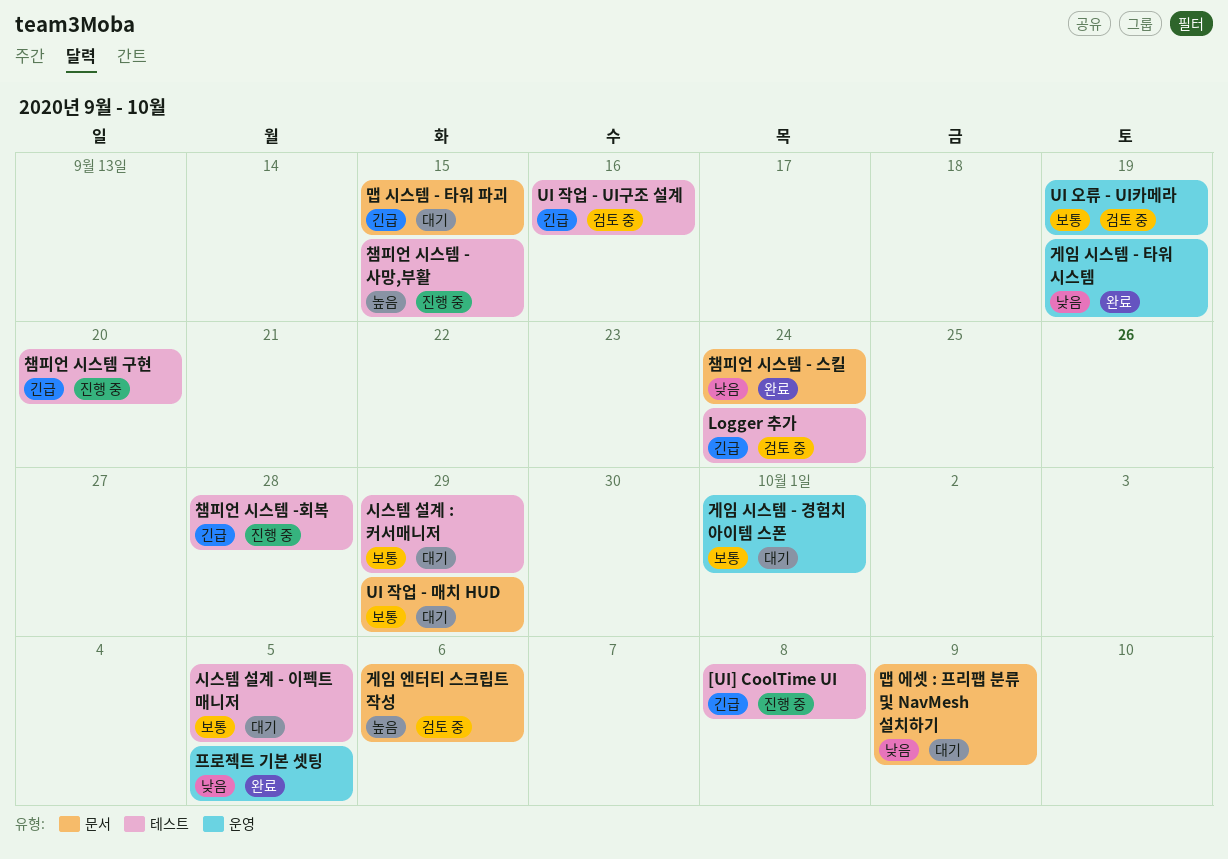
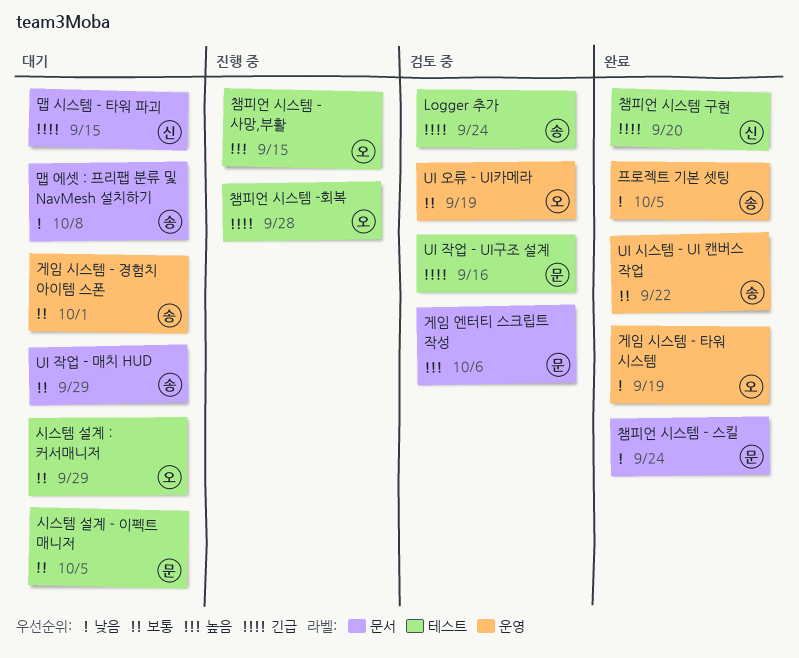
[UI] CoolTime UI: present -> none
UI 시스템 - UI 캔버스 작업: none -> present
맵 에셋 : 프리팹 분류 및 NavMesh 설치하기, due: Oct 9 -> Oct 8
챔피언 시스템 구현, status: 진행 중 -> 완료

